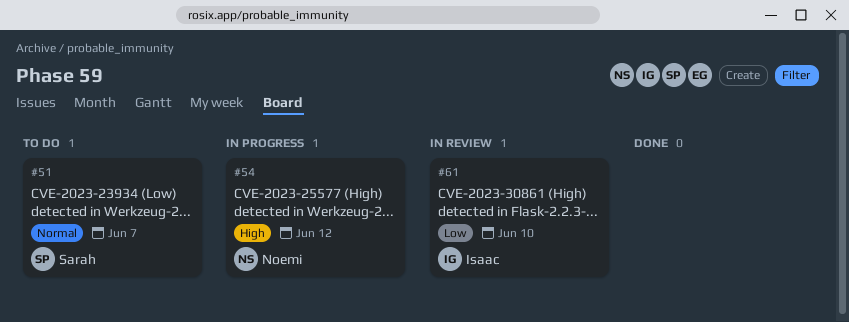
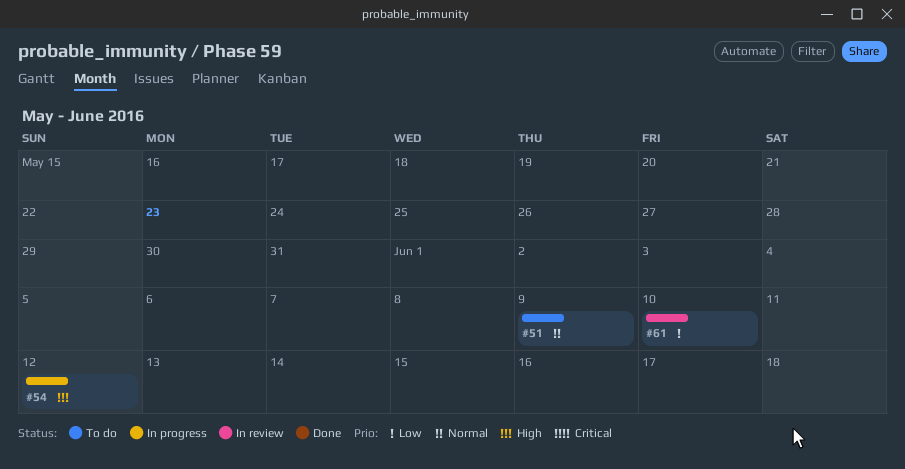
#51, due: Jun 7 -> Jun 9

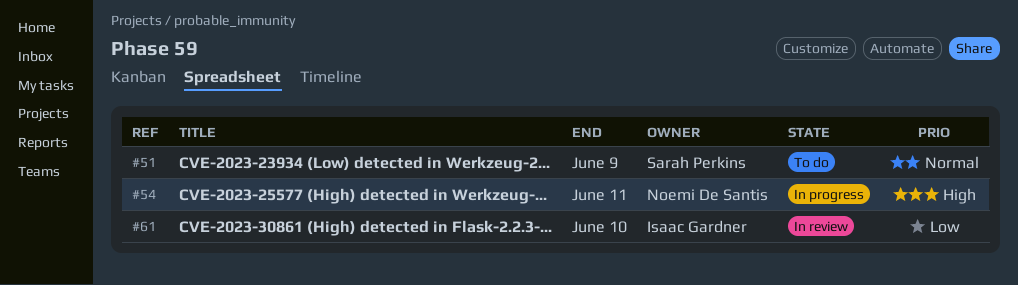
#54, due: Jun 12 -> Jun 11

